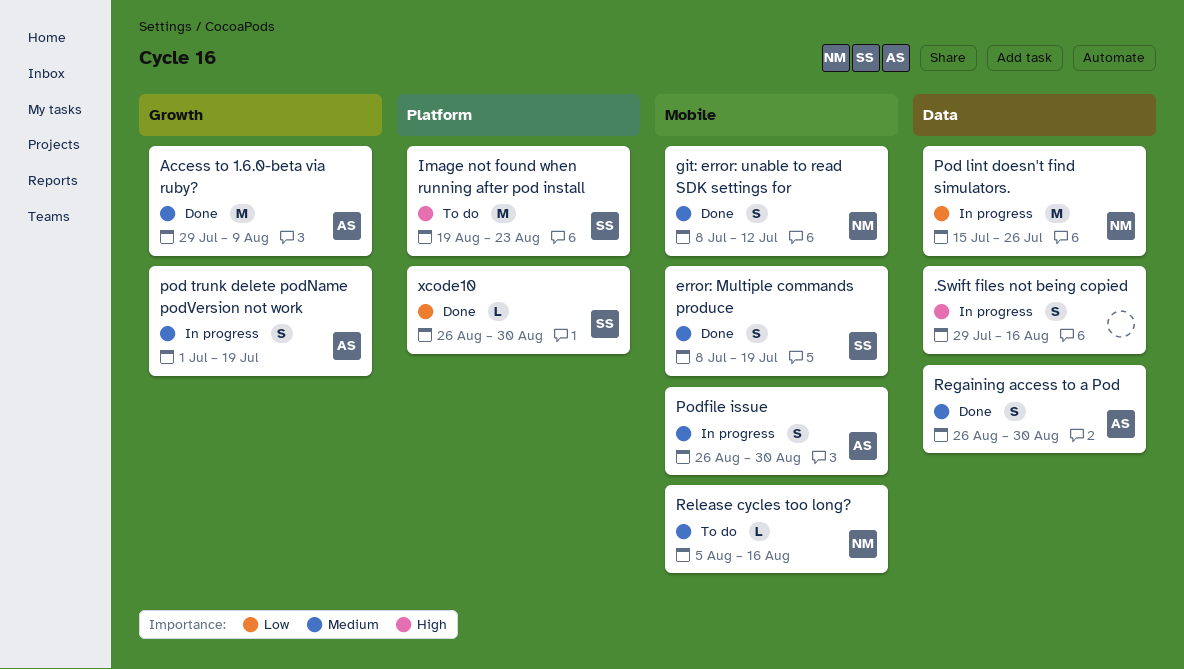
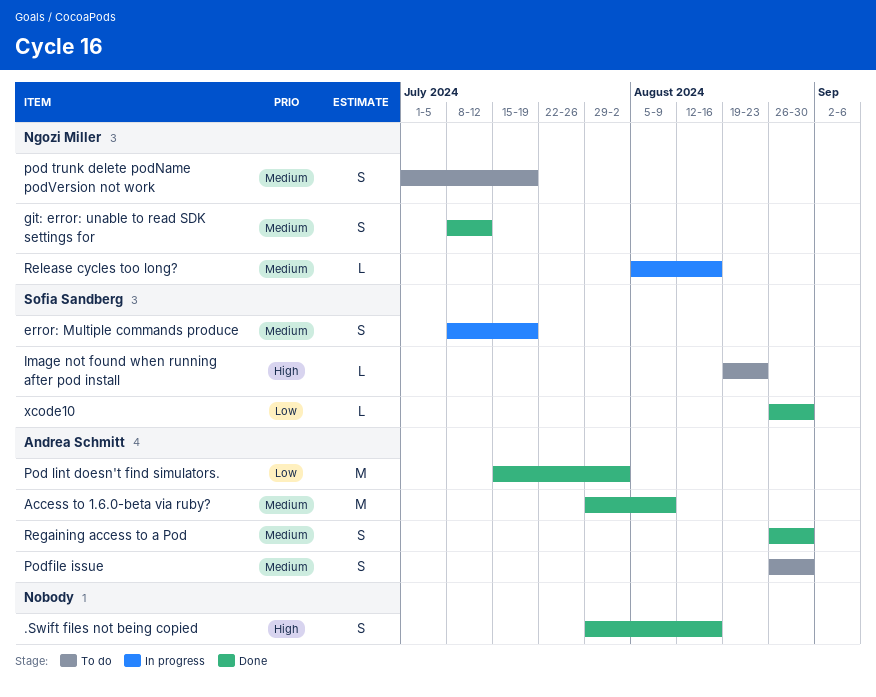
.Swift files not being copied, status: In progress -> Done
error: Multiple commands produce, status: Done -> In progress
Image not found when running after pod install, estimate: M -> L
Pod lint doesn't find simulators., status: In progress -> Done
Pod lint doesn't find simulators., owner: Ngozi Miller -> Andrea Schmitt
Pod lint doesn't find simulators., due: Jul 26 -> Aug 2
pod trunk delete podName podVersion not work, status: In progress -> To do
pod trunk delete podName podVersion not work, owner: Andrea Schmitt -> Ngozi Miller
Podfile issue, status: In progress -> To do
Release cycles too long?, status: To do -> In progress

